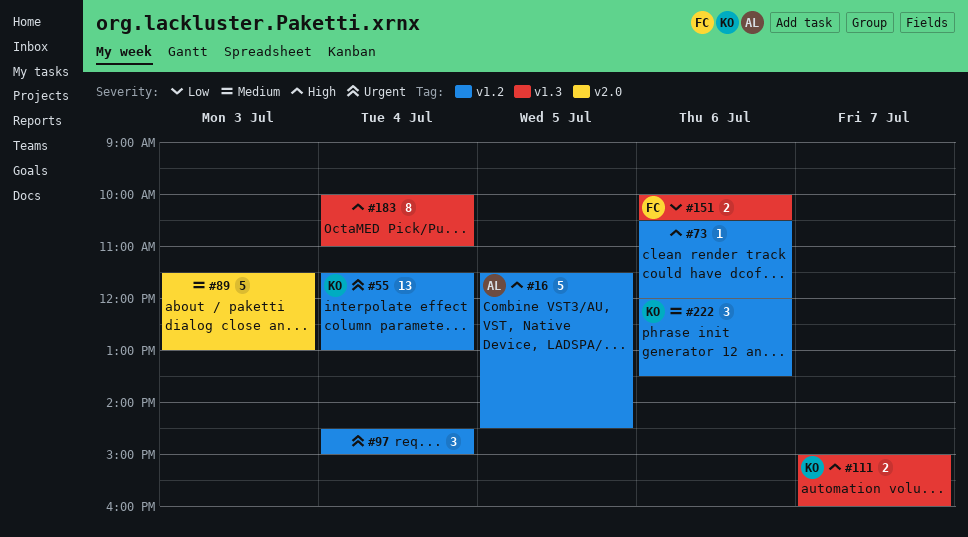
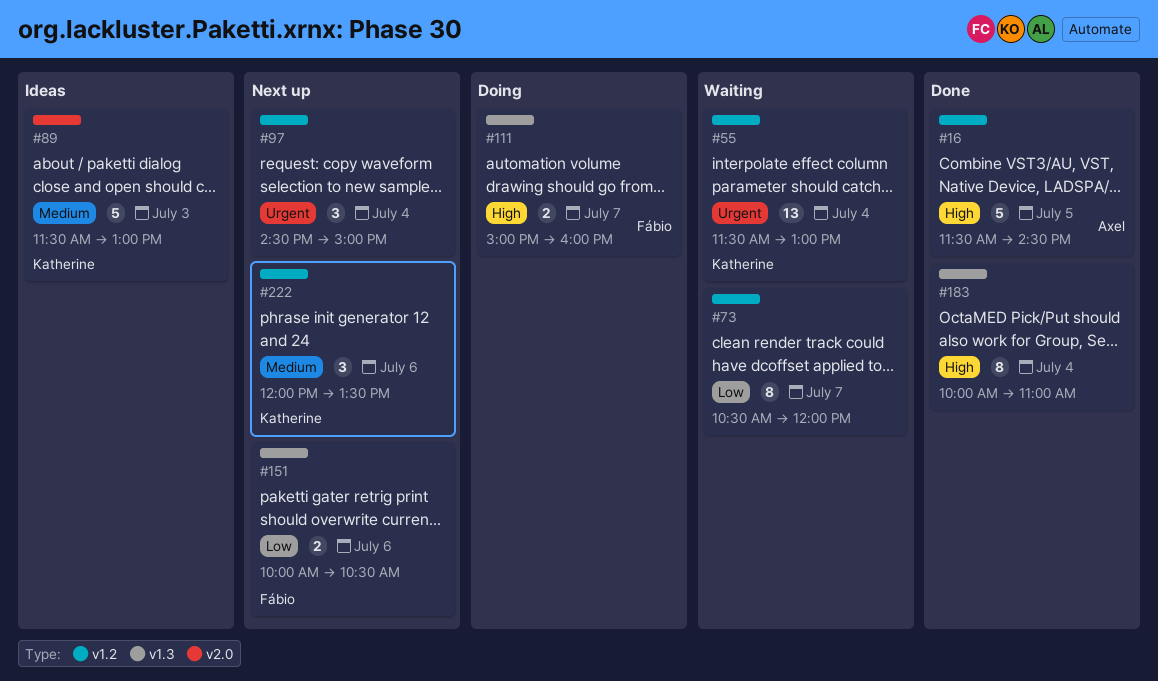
#73, priority: High -> Low
#73, estimate: 1 -> 8
#73, day: Jul 6 -> Jul 7
#89, owner: none -> Katherine
#111, owner: Katherine -> Fábio

